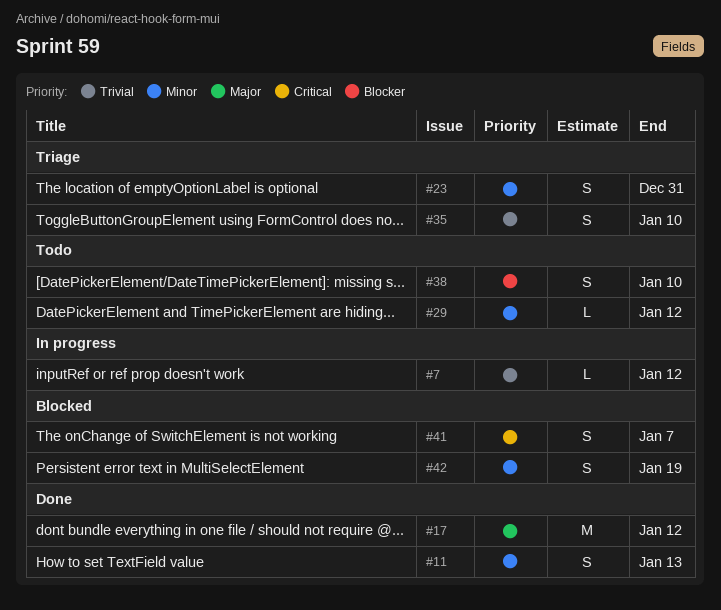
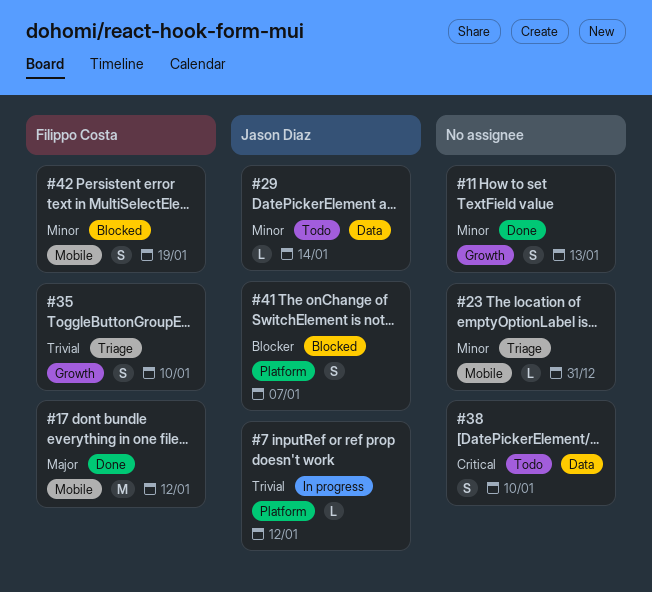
#23, estimate: S -> L
#29, due: Jan 12 -> Jan 14
#38, priority: Blocker -> Critical
#41, priority: Critical -> Blocker

